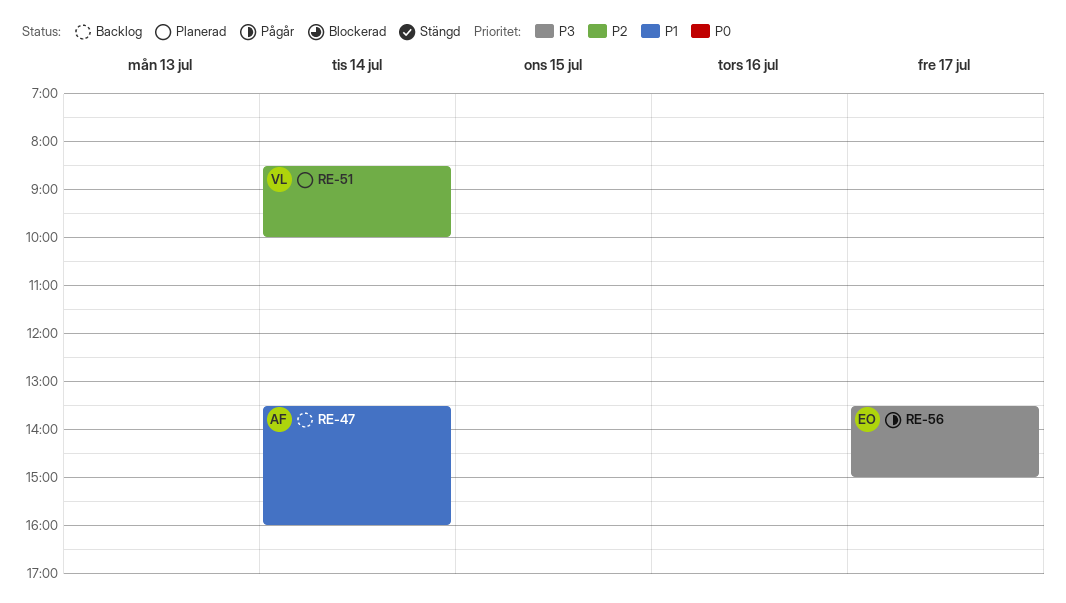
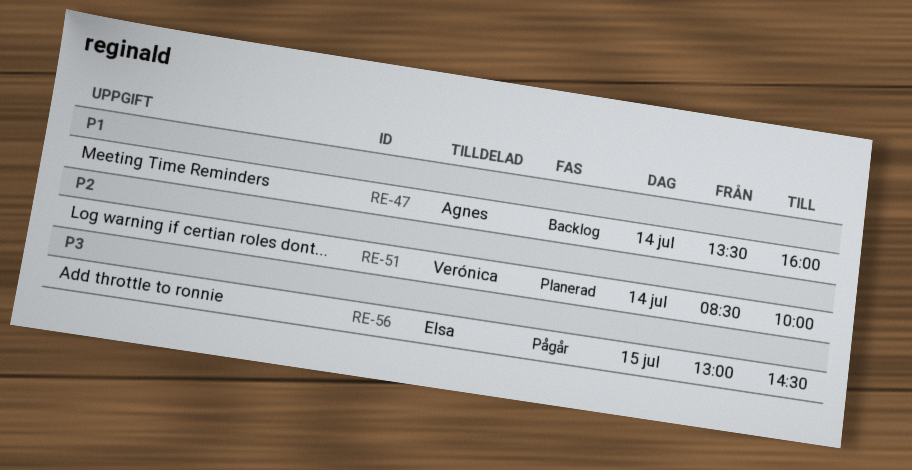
RE-56, day: Jul 17 -> Jul 15
RE-56, begins: 13:30 -> 13:00
RE-56, ends: 15:00 -> 14:30

